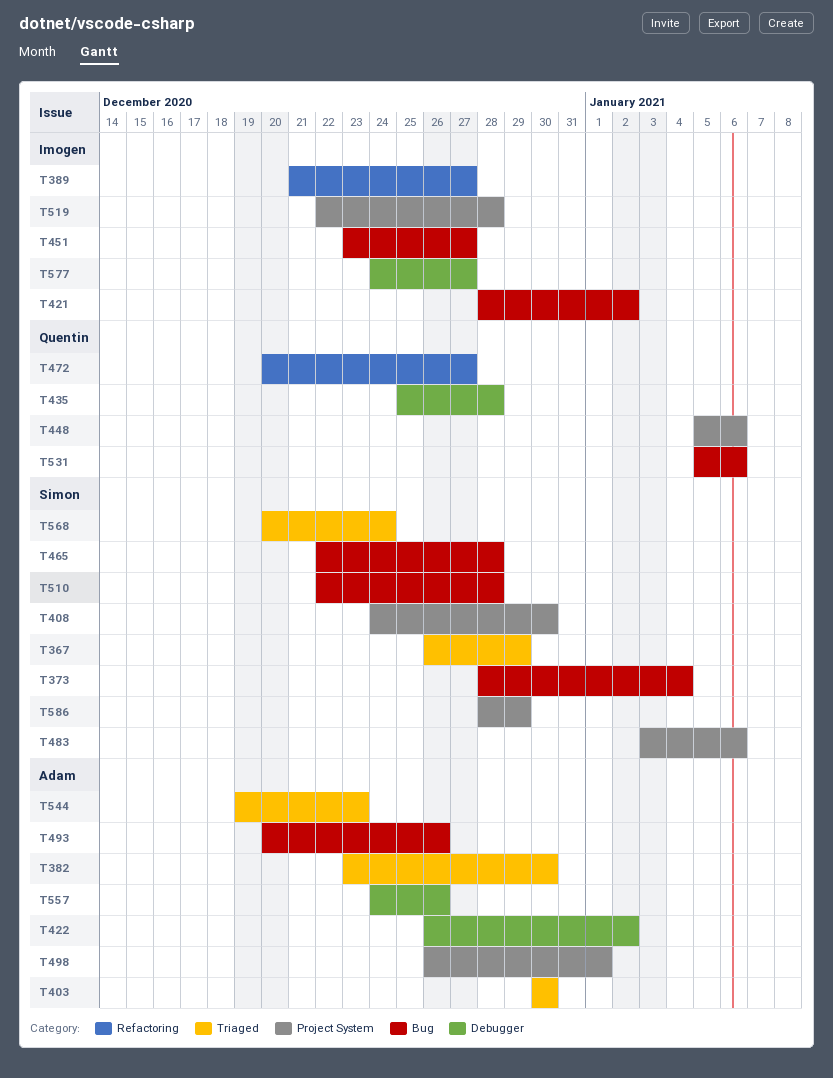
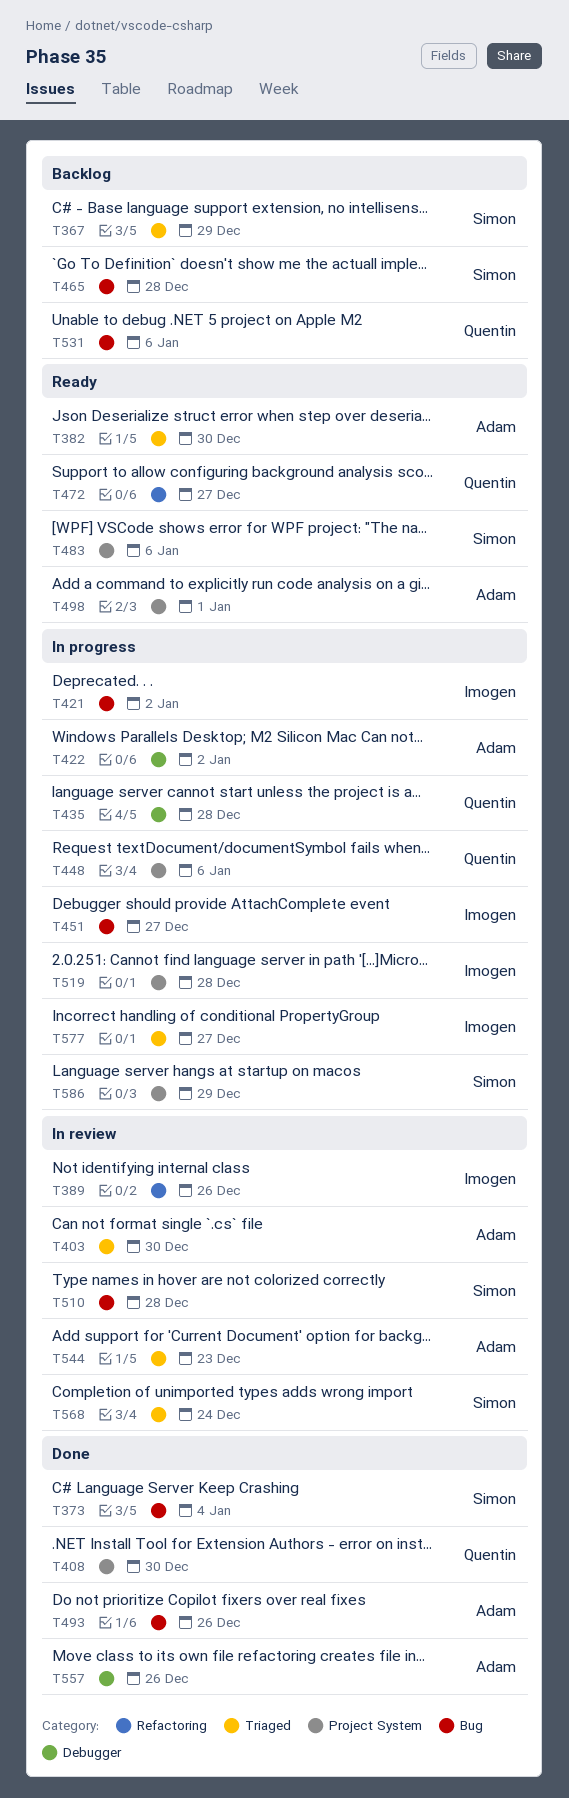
T389, due: Dec 27 -> Dec 26
T408, owner: Simon -> Quentin
T577, label: Debugger -> Triaged

